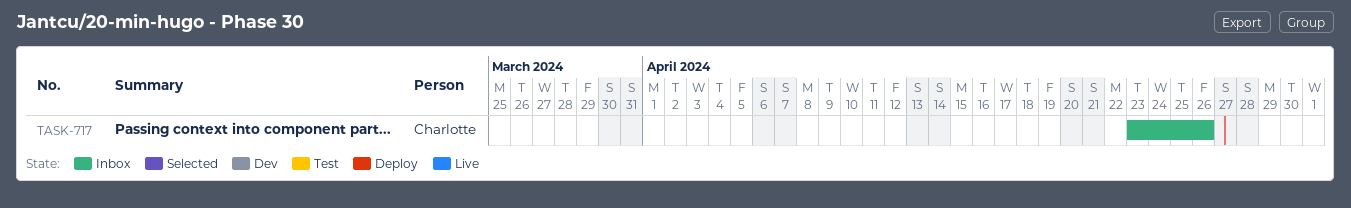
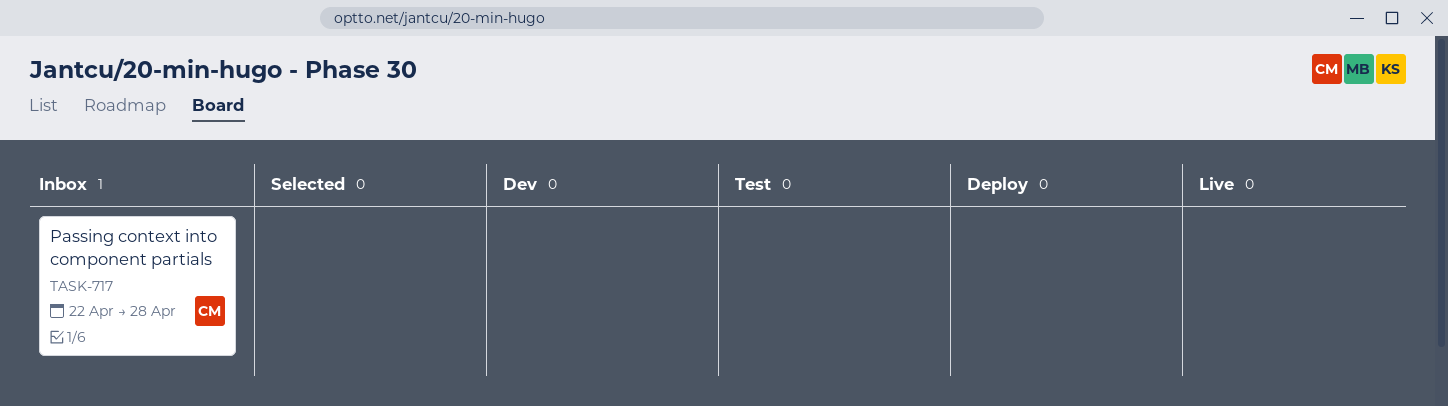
TASK-717, start: Apr 23 -> Apr 22
TASK-717, due: Apr 26 -> Apr 28

